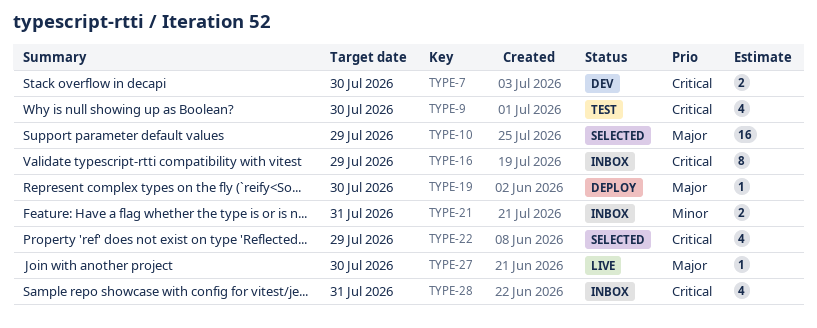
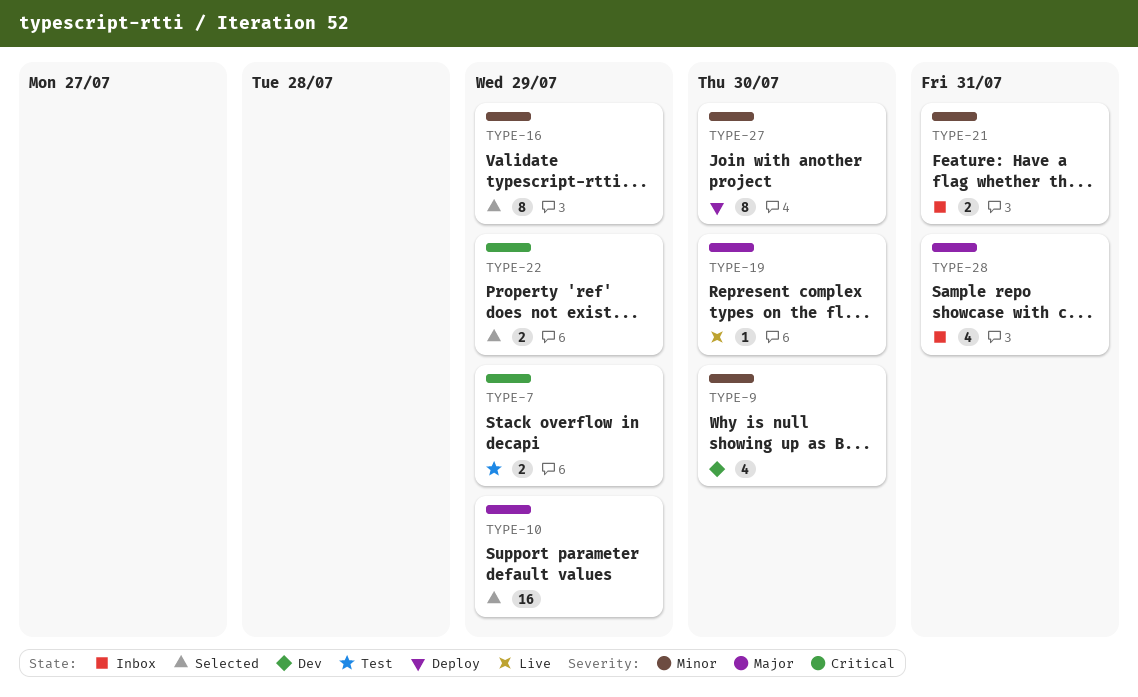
TYPE-7, status: Dev -> Test
TYPE-7, due: Jul 30 -> Jul 29
TYPE-9, status: Test -> Dev
TYPE-9, priority: Critical -> Minor
TYPE-16, status: Inbox -> Selected
TYPE-16, priority: Critical -> Minor
TYPE-19, status: Deploy -> Live
TYPE-22, estimate: 4 -> 2
TYPE-27, status: Live -> Deploy
TYPE-27, priority: Major -> Minor
TYPE-27, estimate: 1 -> 8
TYPE-28, priority: Critical -> Major

